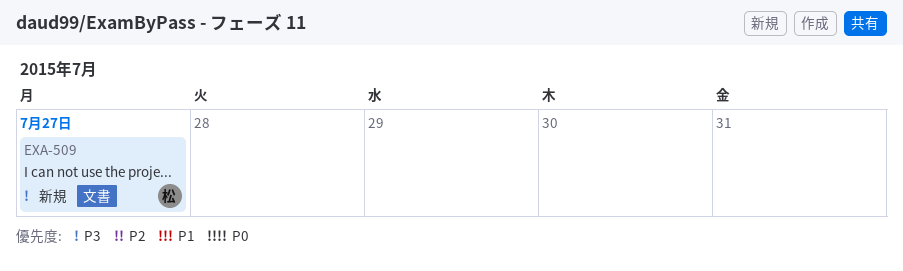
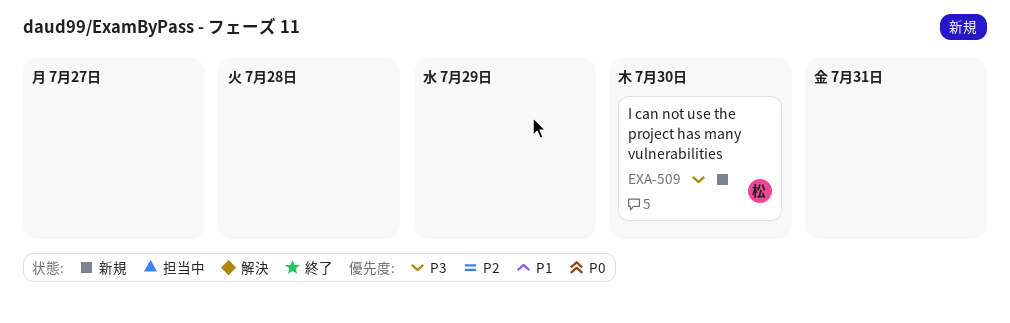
EXA-509, due: Jul 27 -> Jul 30

